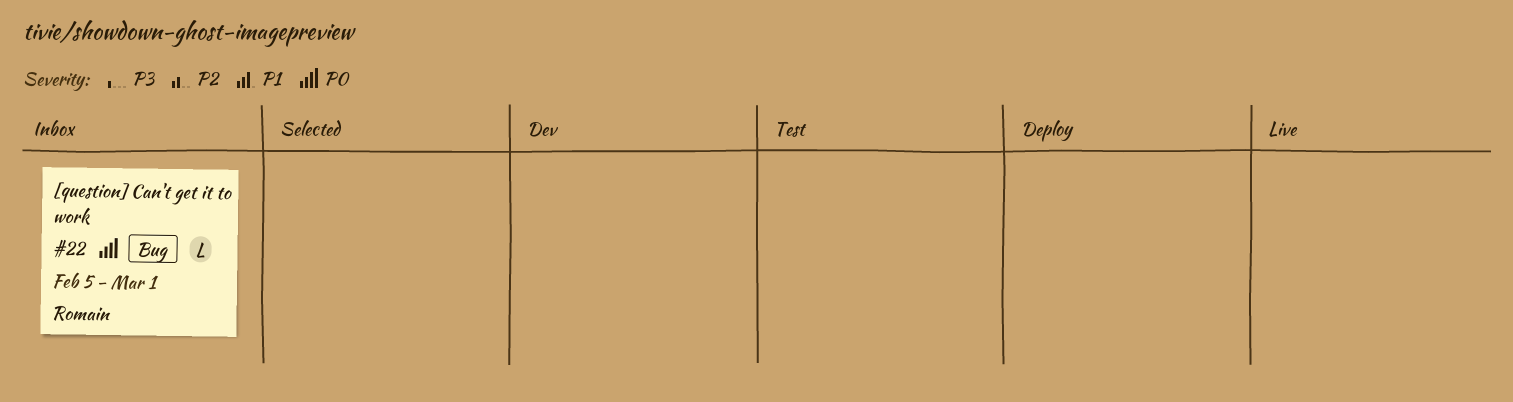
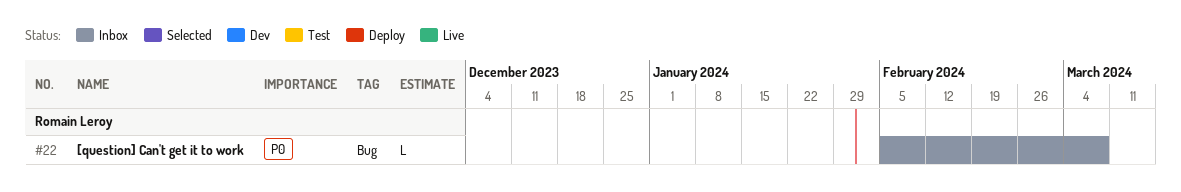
#22, due: Mar 1 -> Mar 8

